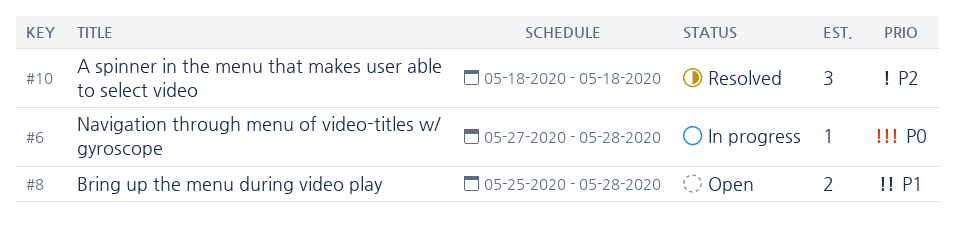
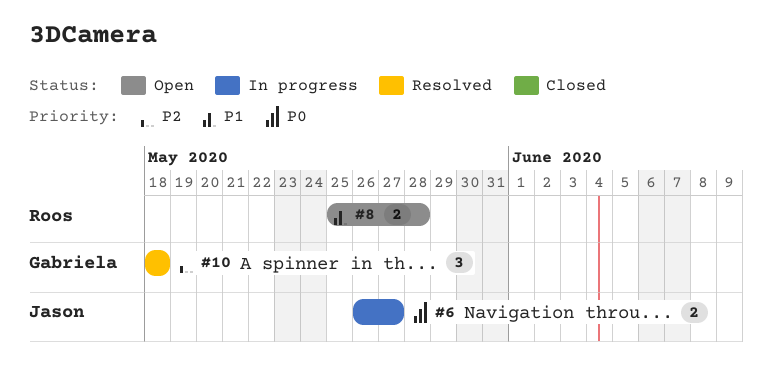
#6, estimate: 1 -> 2
#6, start: May 27 -> May 26
#6, due: May 28 -> May 27

